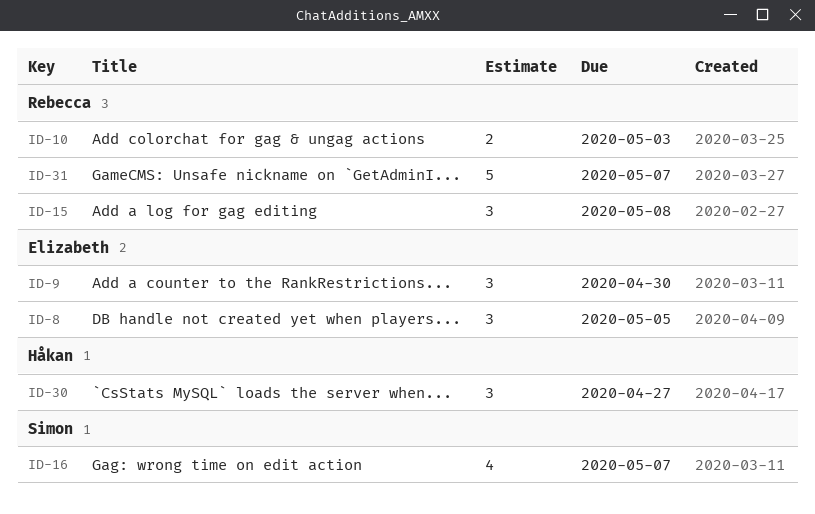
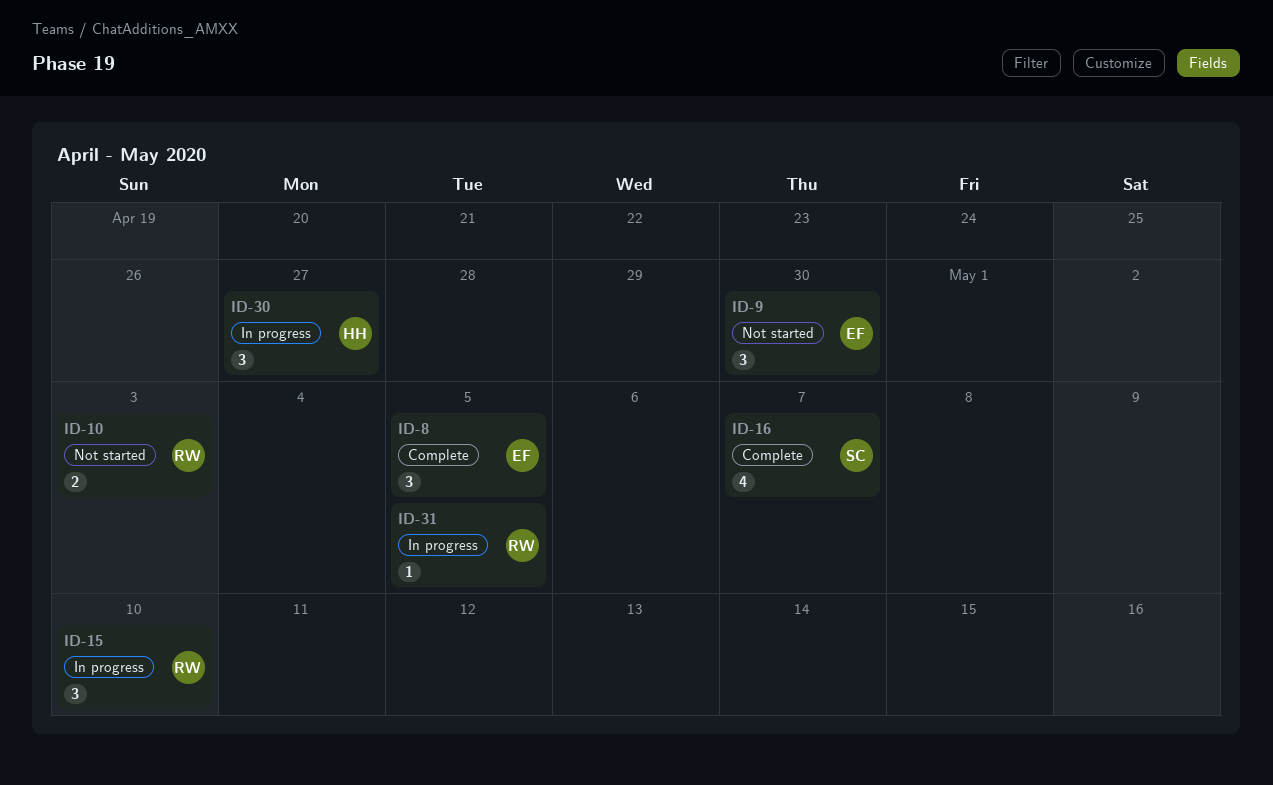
ID-15, due: May 8 -> May 10
ID-31, estimate: 5 -> 1
ID-31, due: May 7 -> May 5

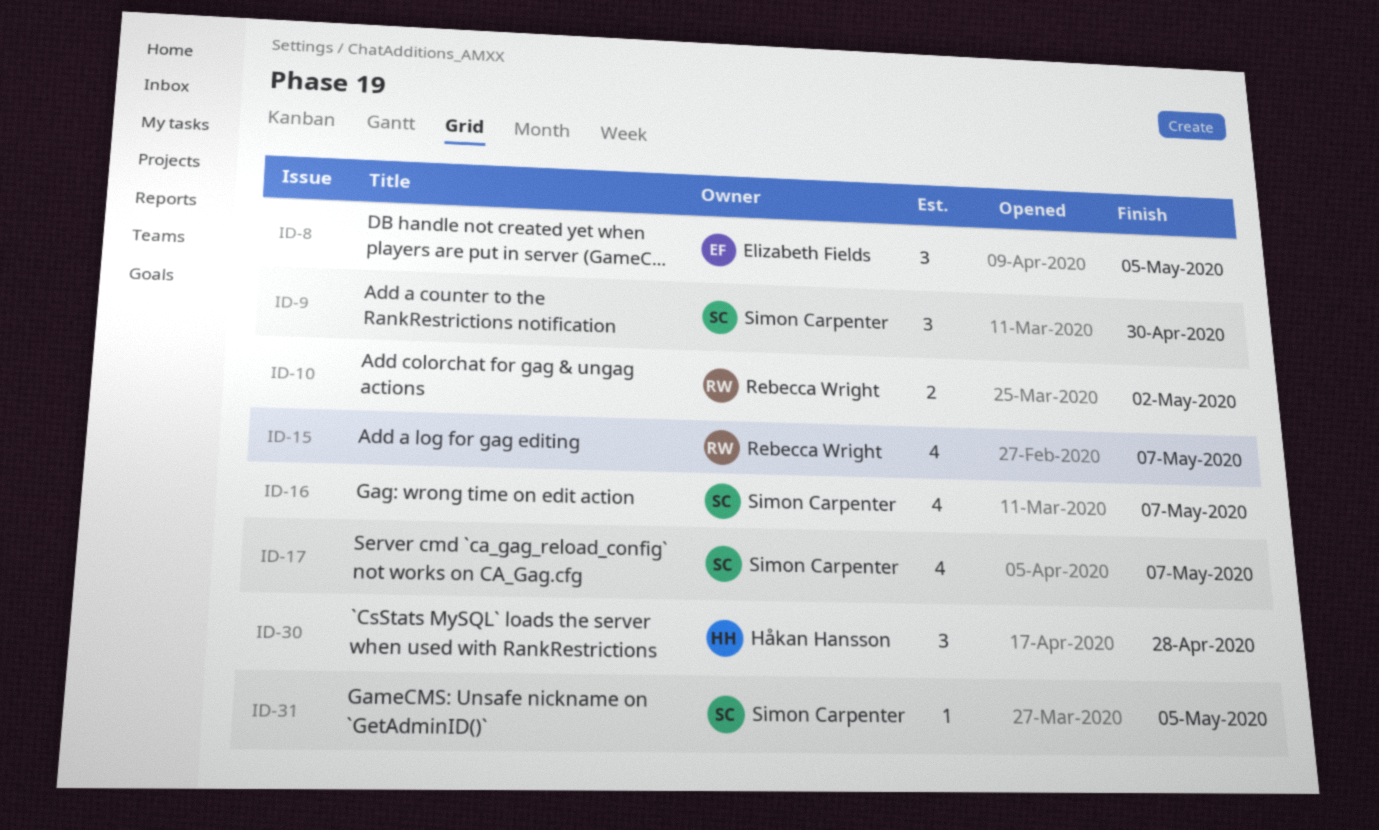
ID-9, owner: Elizabeth Fields -> Simon Carpenter
ID-10, due: May 3 -> May 2
ID-15, estimate: 3 -> 4
ID-15, due: May 10 -> May 7
ID-17: none -> present
ID-30, due: Apr 27 -> Apr 28
ID-31, owner: Rebecca Wright -> Simon Carpenter

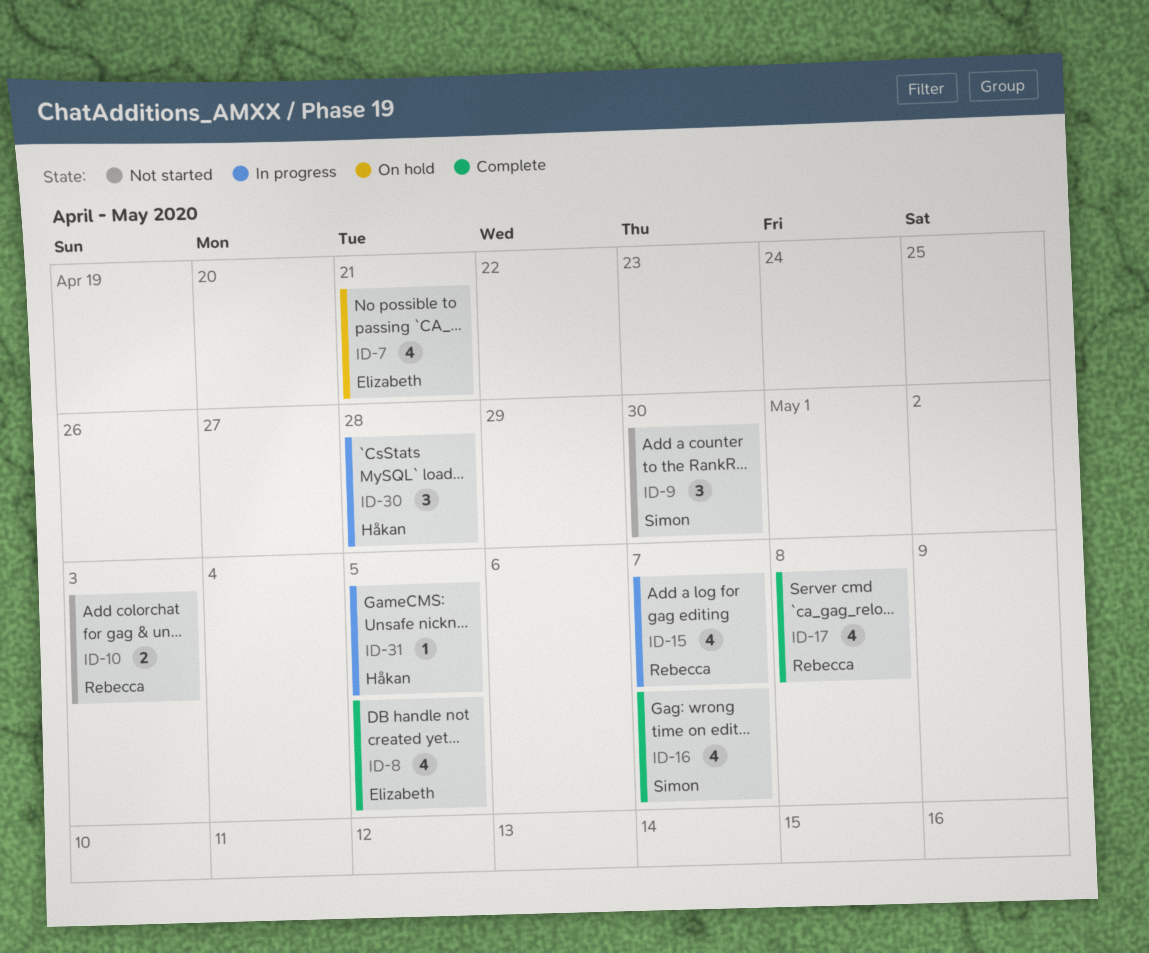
ID-7: none -> present
ID-8, estimate: 3 -> 4
ID-10, due: May 2 -> May 3
ID-17, owner: Simon Carpenter -> Rebecca Wright
ID-17, due: May 7 -> May 8
ID-31, owner: Simon Carpenter -> Håkan Hansson

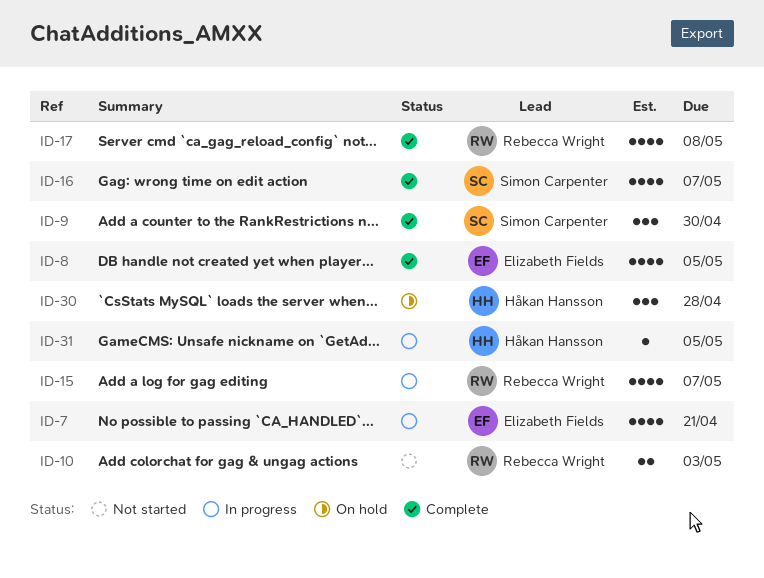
ID-7, status: On hold -> In progress
ID-9, status: Not started -> Complete
ID-30, status: In progress -> On hold

